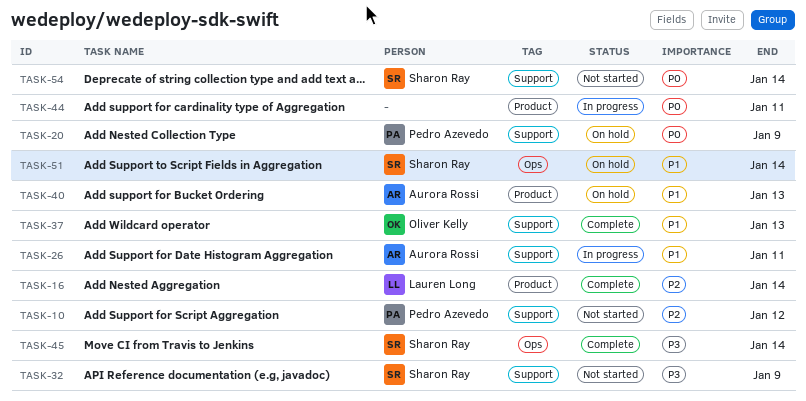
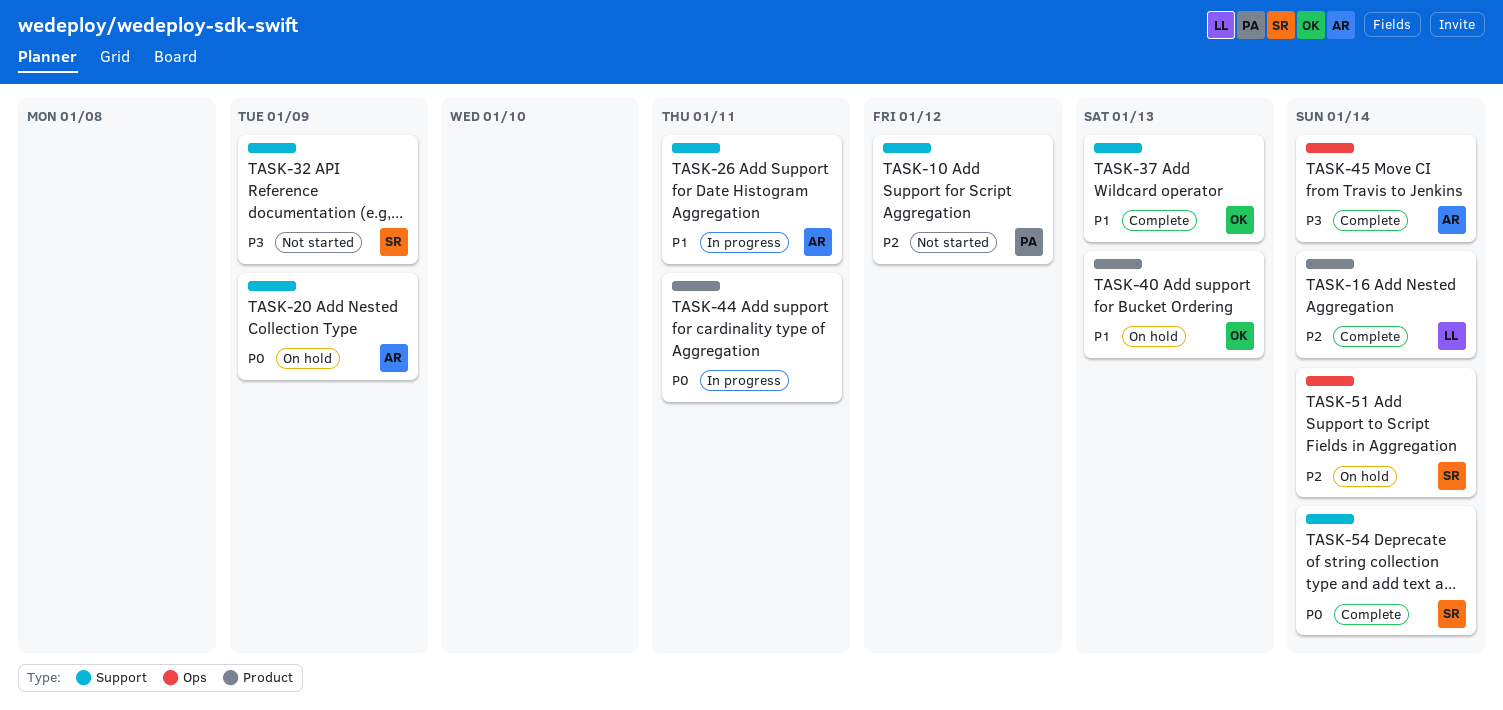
TASK-20, owner: Pedro Azevedo -> Aurora Rossi
TASK-40, owner: Aurora Rossi -> Oliver Kelly
TASK-45, owner: Sharon Ray -> Aurora Rossi
TASK-51, priority: P1 -> P2
TASK-54, status: Not started -> Complete

